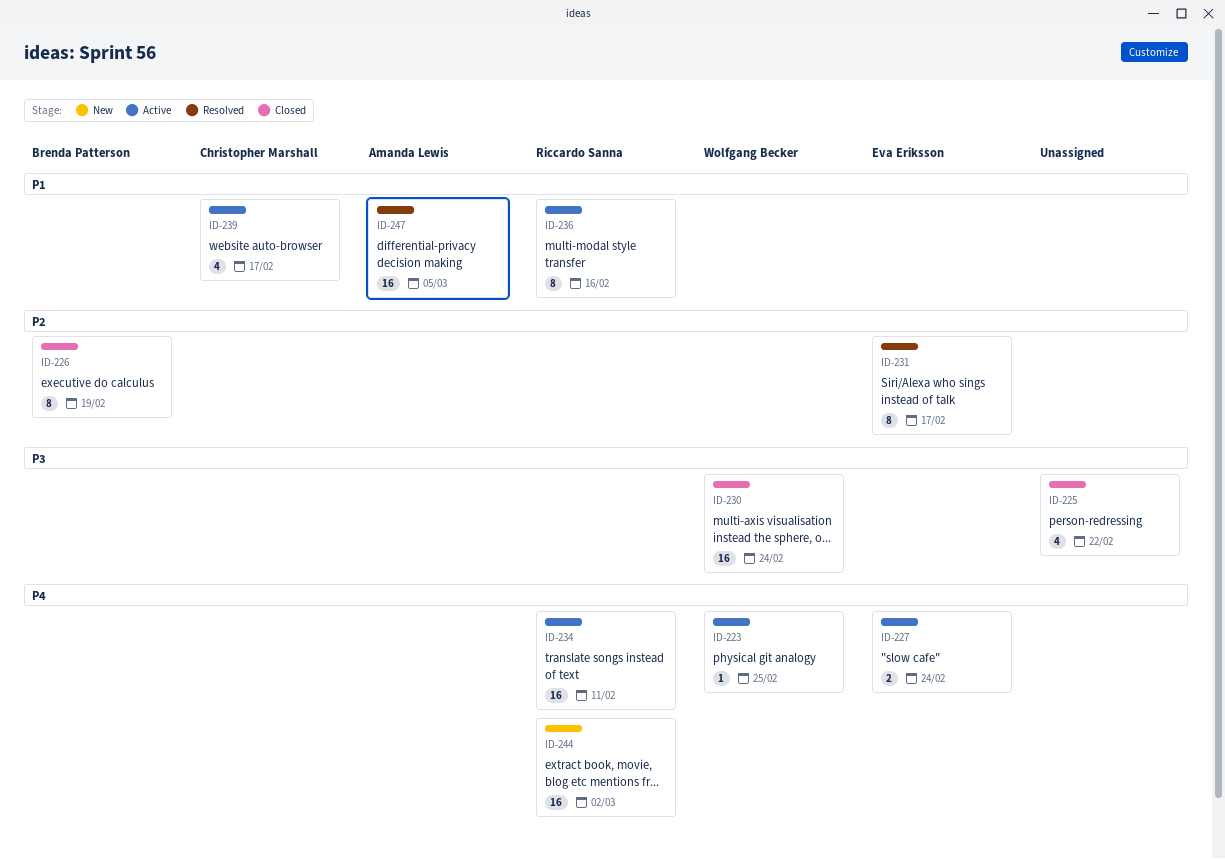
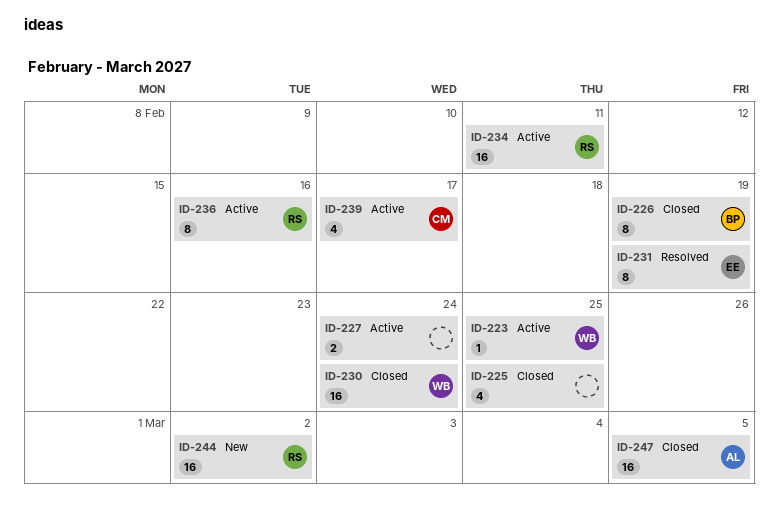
ID-225, due: Feb 22 -> Feb 25
ID-227, owner: Eva Eriksson -> none
ID-231, due: Feb 17 -> Feb 19
ID-247, status: Resolved -> Closed

